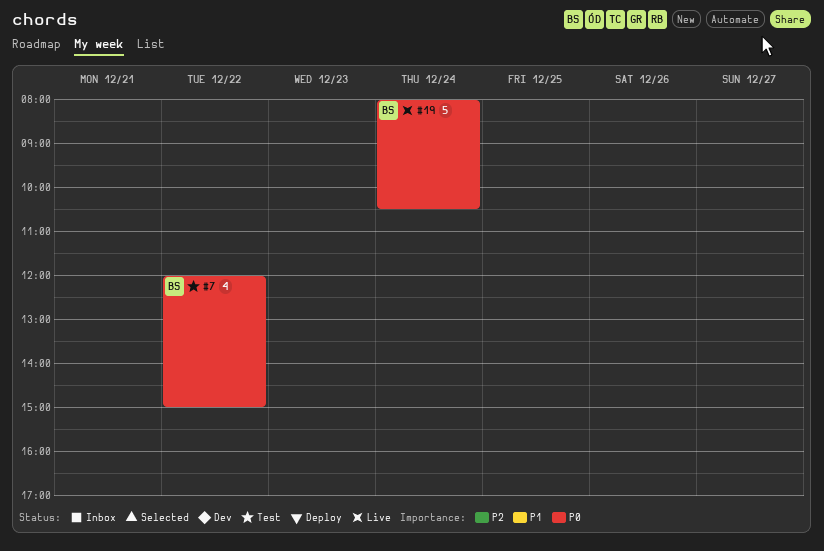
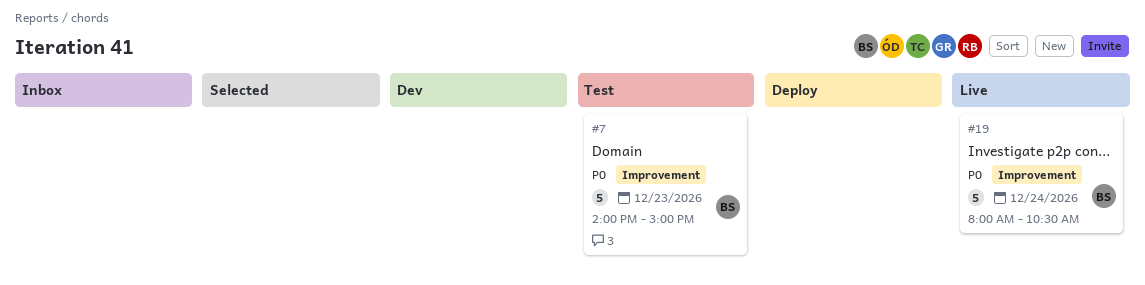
#7, estimate: 4 -> 5
#7, day: Dec 22 -> Dec 23
#7, begins: 12:00 -> 14:00

